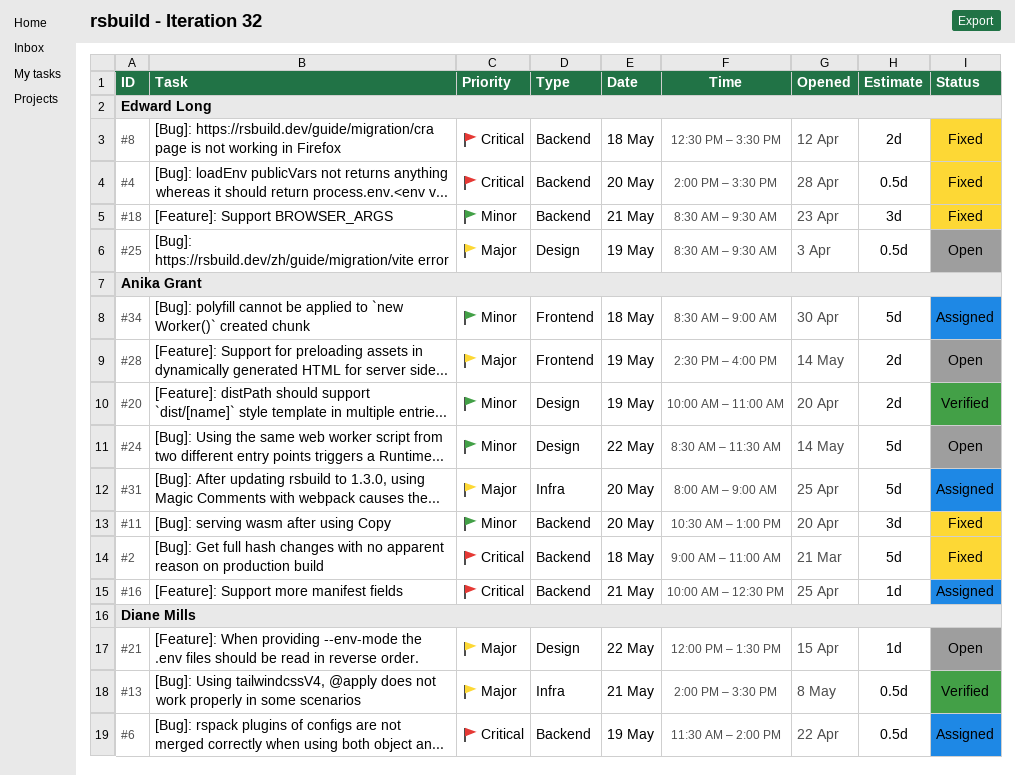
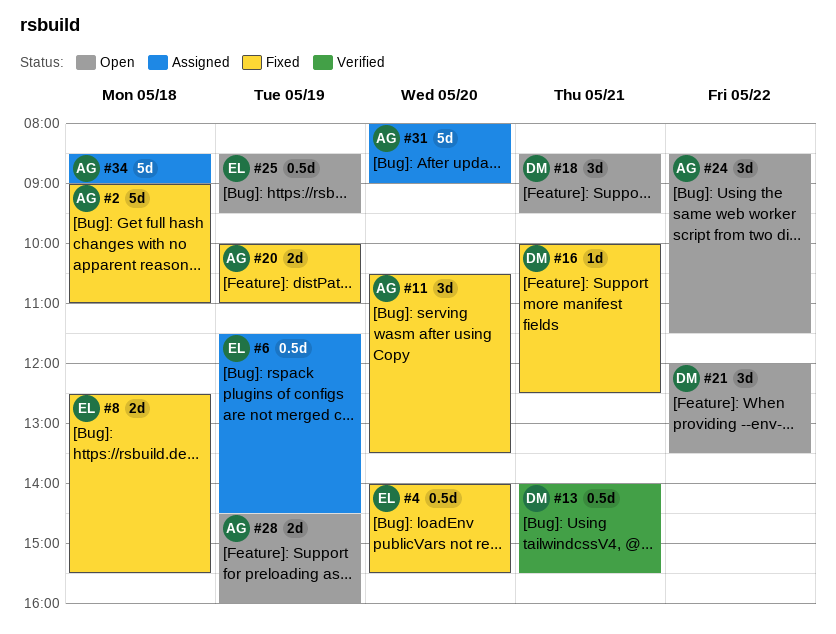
#6, owner: Diane Mills -> Edward Long
#6, ends: 14:00 -> 14:30
#11, ends: 13:00 -> 13:30
#16, status: Assigned -> Fixed
#16, owner: Anika Grant -> Diane Mills
#18, status: Fixed -> Open
#18, owner: Edward Long -> Diane Mills
#20, status: Verified -> Fixed
#21, estimate: 1d -> 3d
#24, estimate: 5d -> 3d

